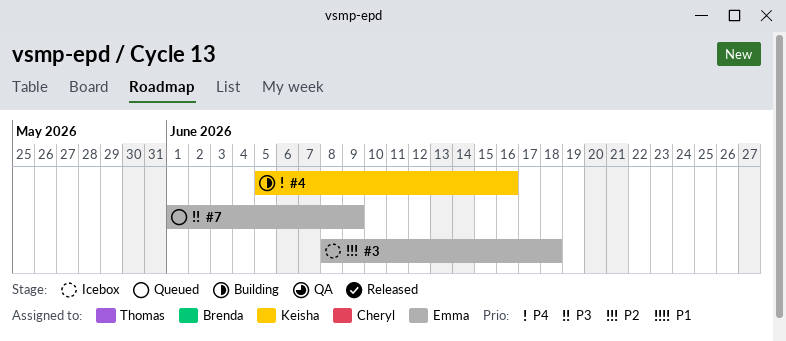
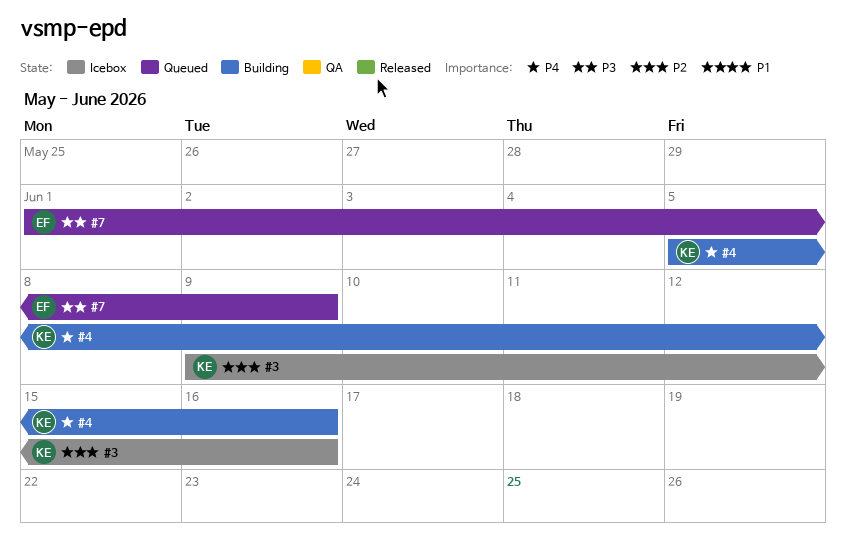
#3, owner: Emma -> Keisha
#3, start: Jun 8 -> Jun 9
#3, due: Jun 18 -> Jun 16

